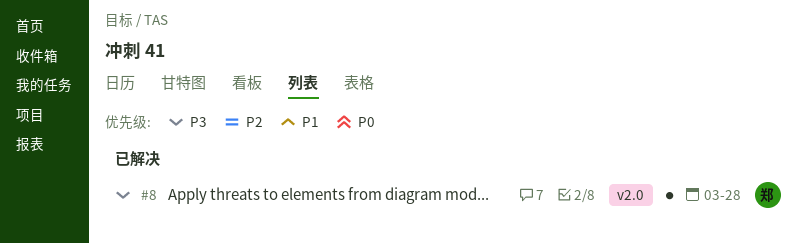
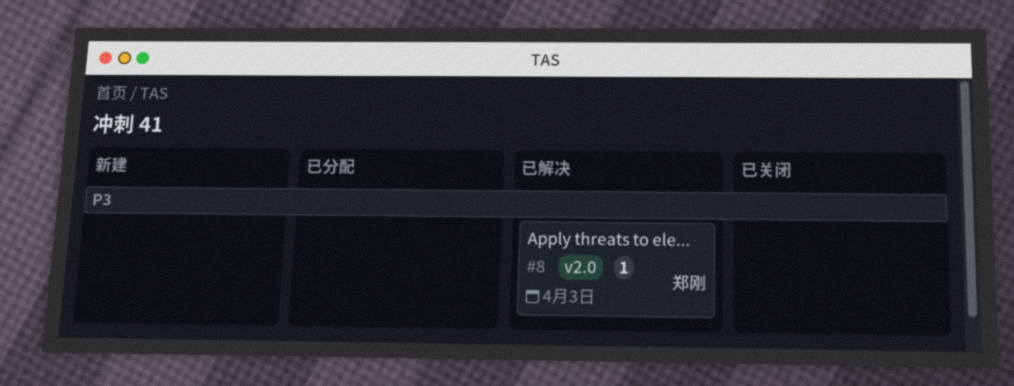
#8, due: Mar 28 -> Apr 3

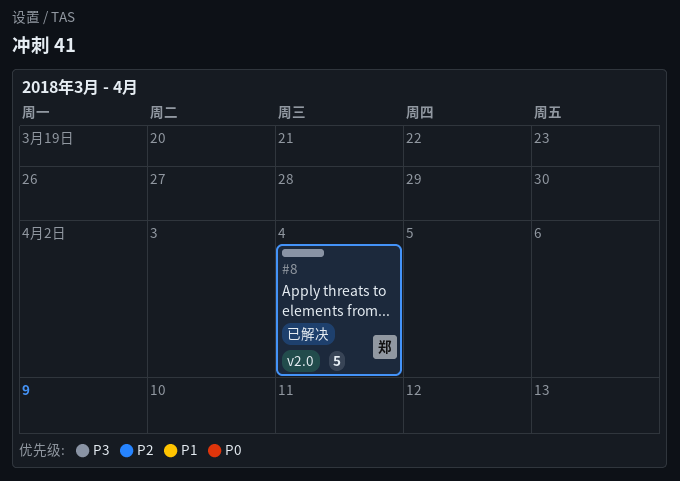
#8, estimate: 1 -> 5
#8, due: Apr 3 -> Apr 4

